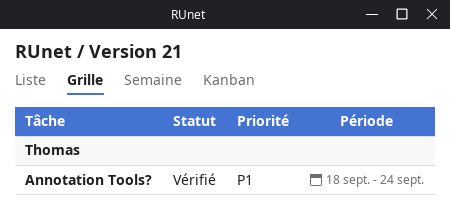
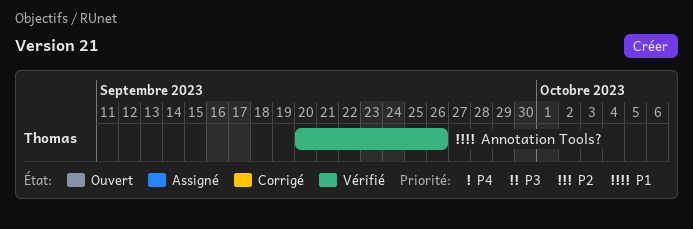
Annotation Tools?, start: Sep 18 -> Sep 20
Annotation Tools?, due: Sep 24 -> Sep 26

